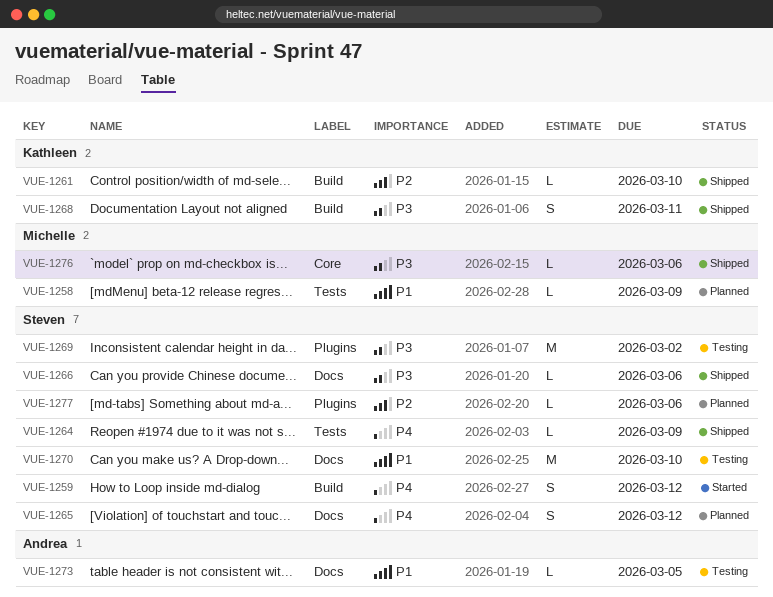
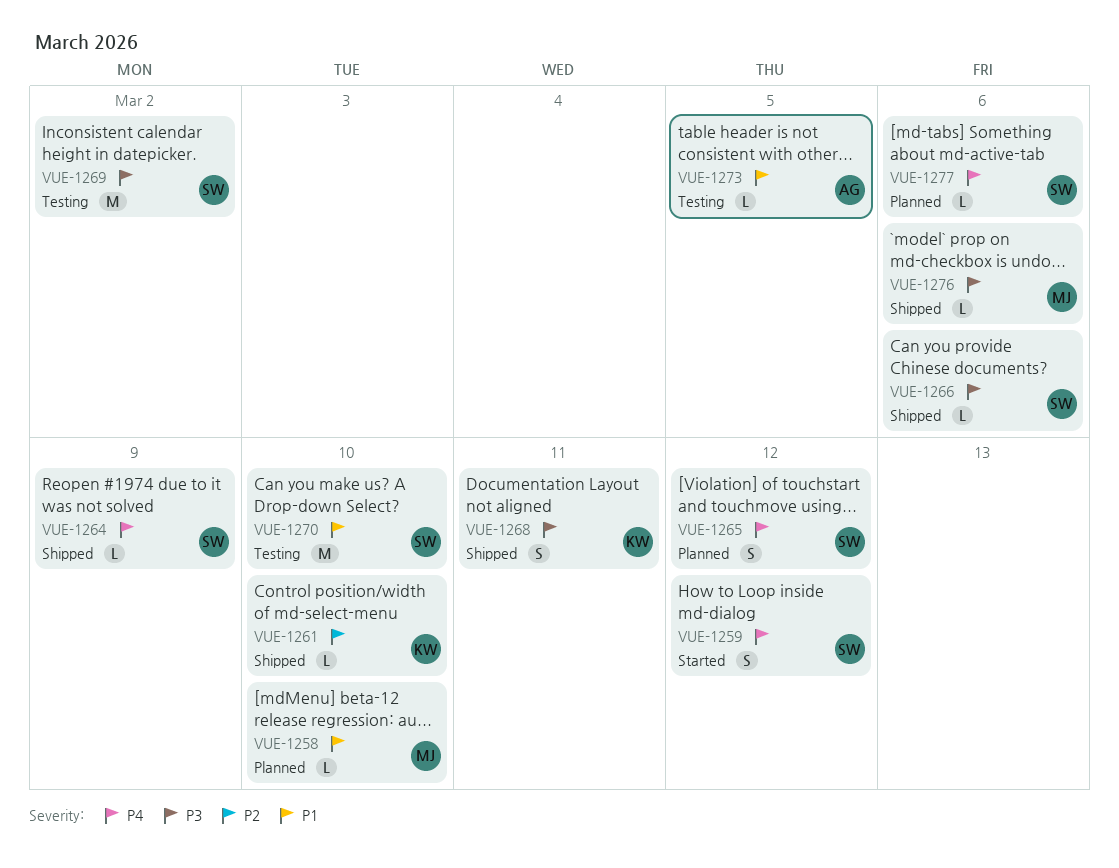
VUE-1258, due: Mar 9 -> Mar 10
VUE-1277, priority: P2 -> P4

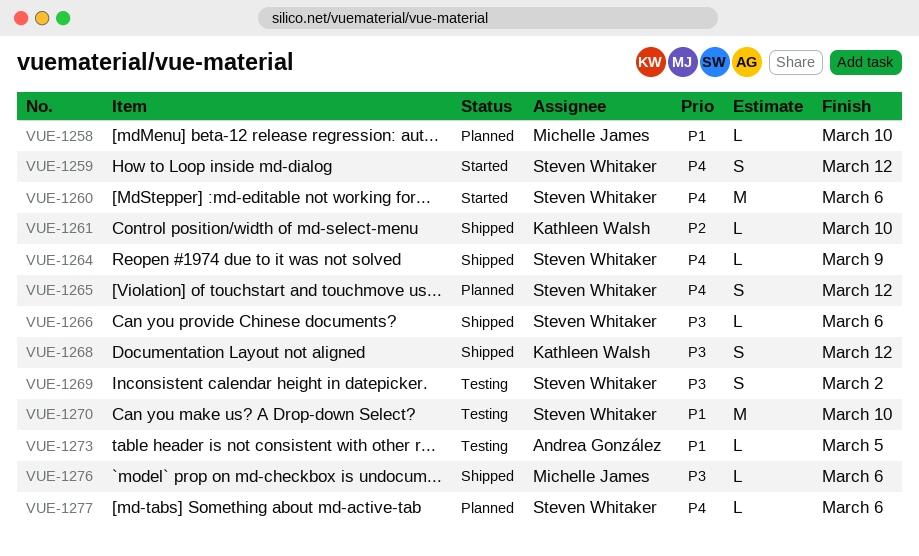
VUE-1260: none -> present
VUE-1268, due: Mar 11 -> Mar 12
VUE-1269, estimate: M -> S

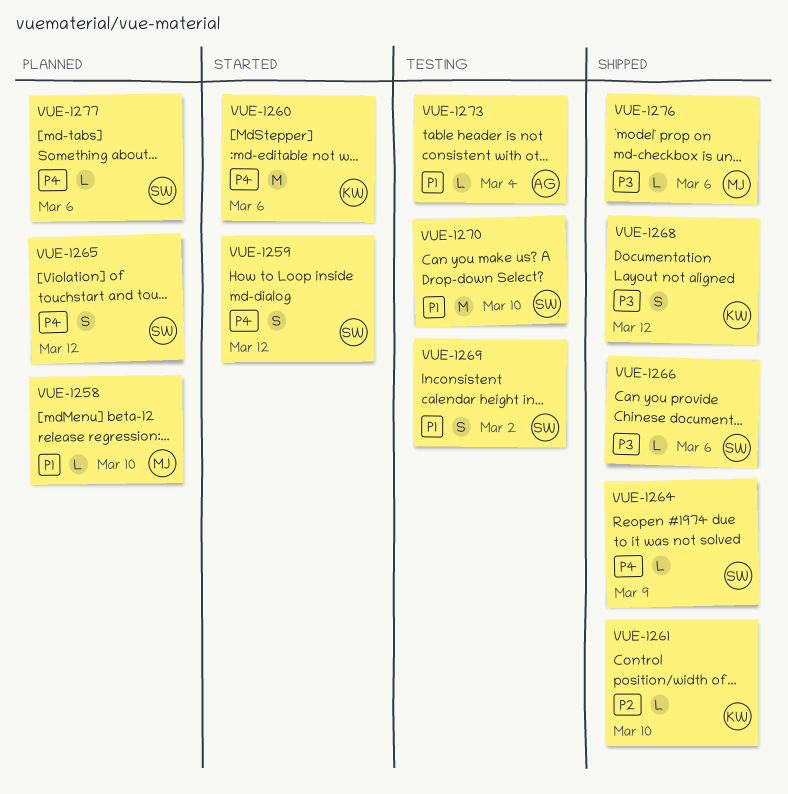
VUE-1260, owner: Steven Whitaker -> Kathleen Walsh
VUE-1269, priority: P3 -> P1
VUE-1273, due: Mar 5 -> Mar 4

